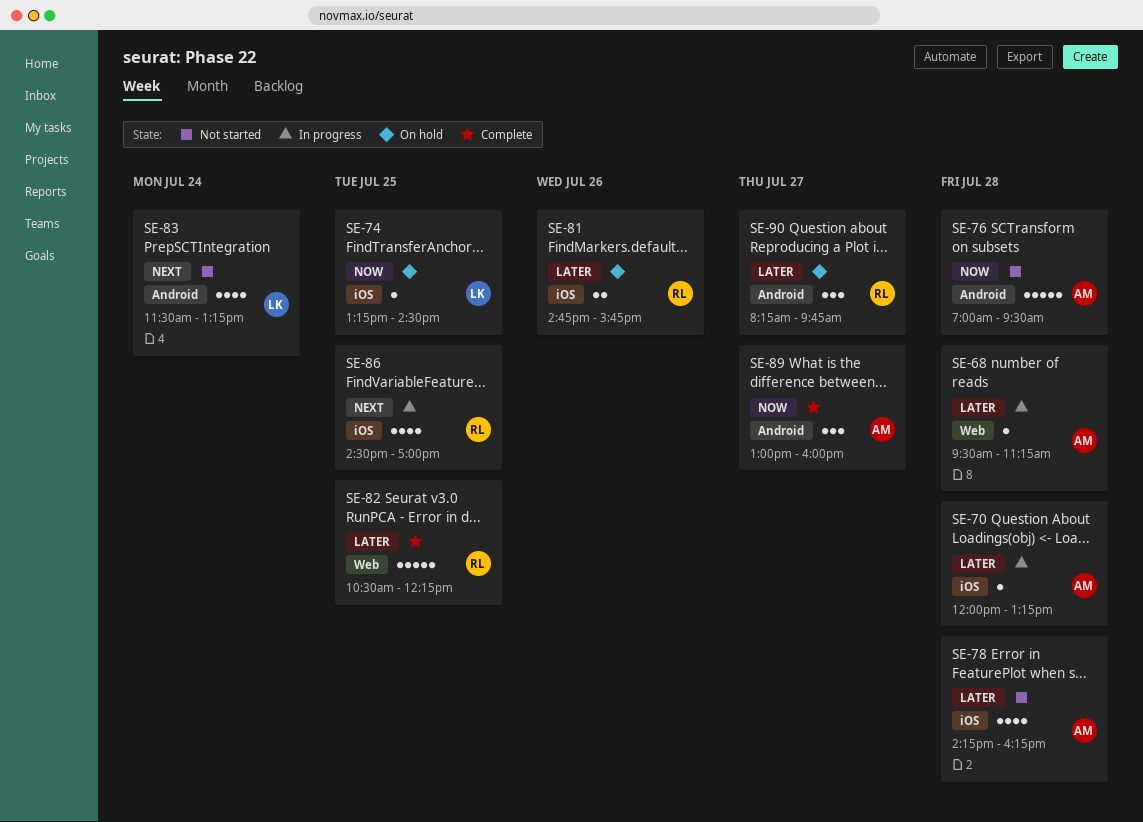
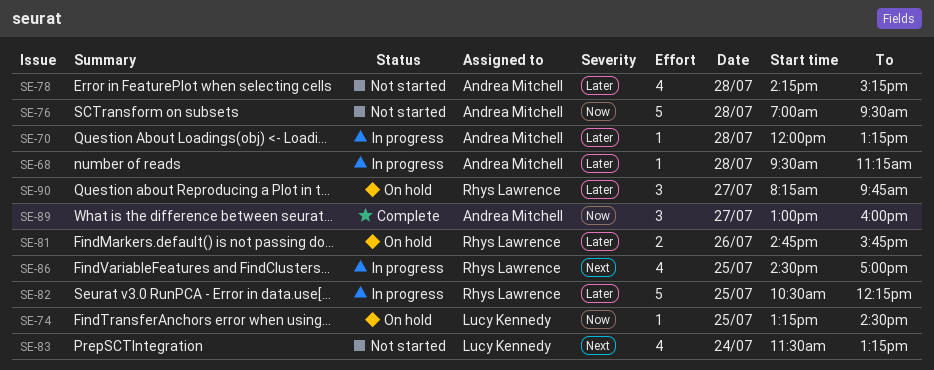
SE-78, ends: 16:15 -> 15:15
SE-82, status: Complete -> In progress

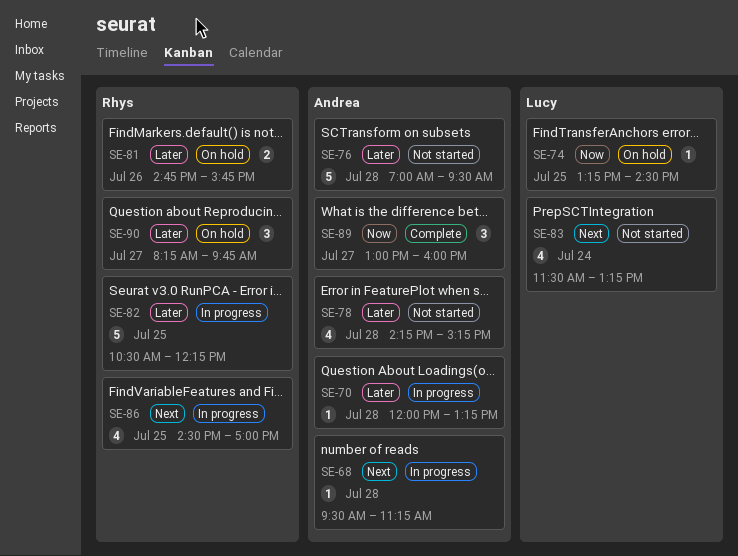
SE-68, priority: Later -> Next
SE-76, priority: Now -> Later

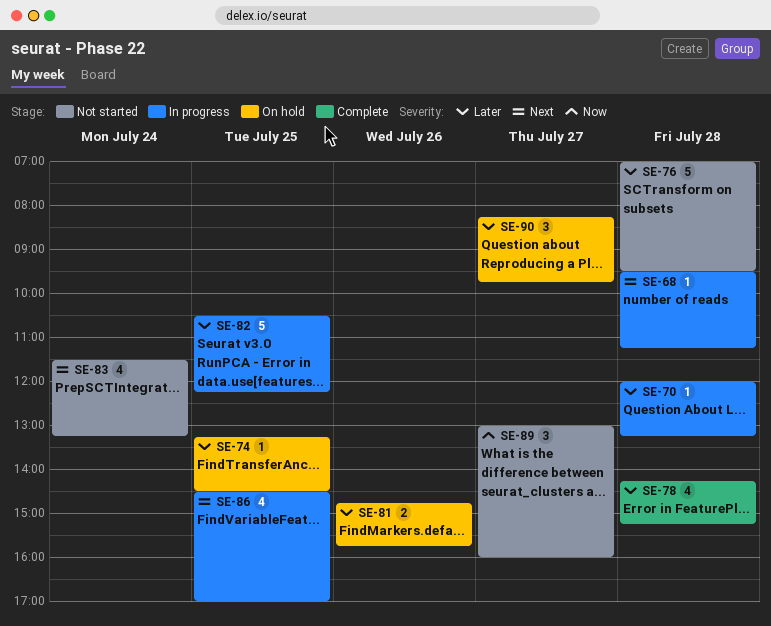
SE-74, priority: Now -> Later
SE-78, status: Not started -> Complete
SE-89, status: Complete -> Not started

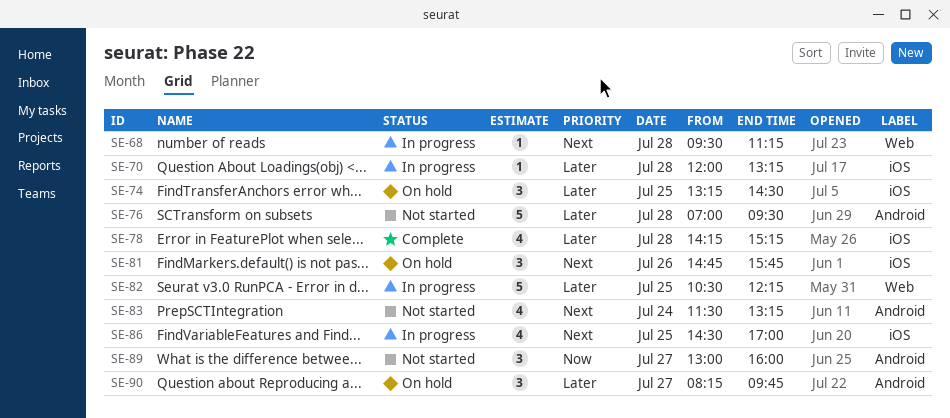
SE-74, estimate: 1 -> 3
SE-81, priority: Later -> Next
SE-81, estimate: 2 -> 3

